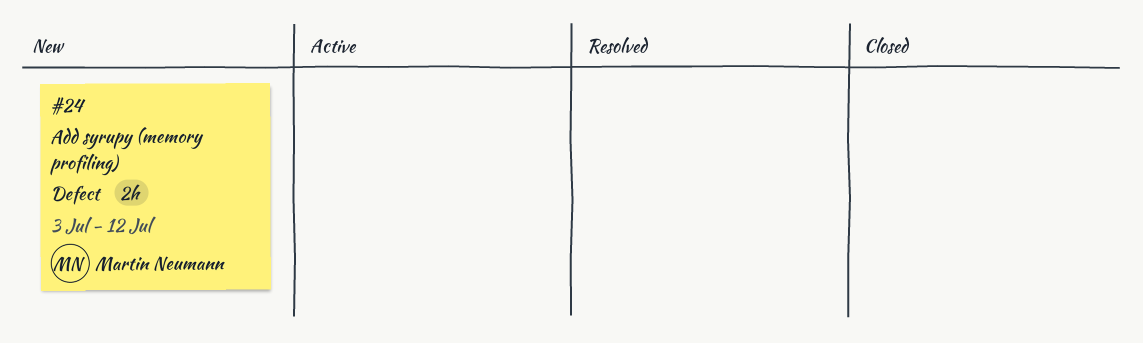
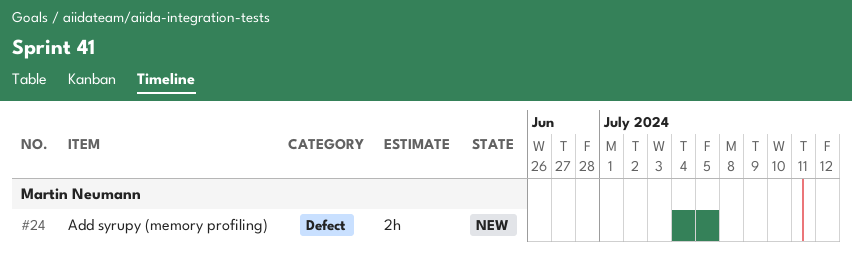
#24, start: Jul 3 -> Jul 4
#24, due: Jul 12 -> Jul 5

